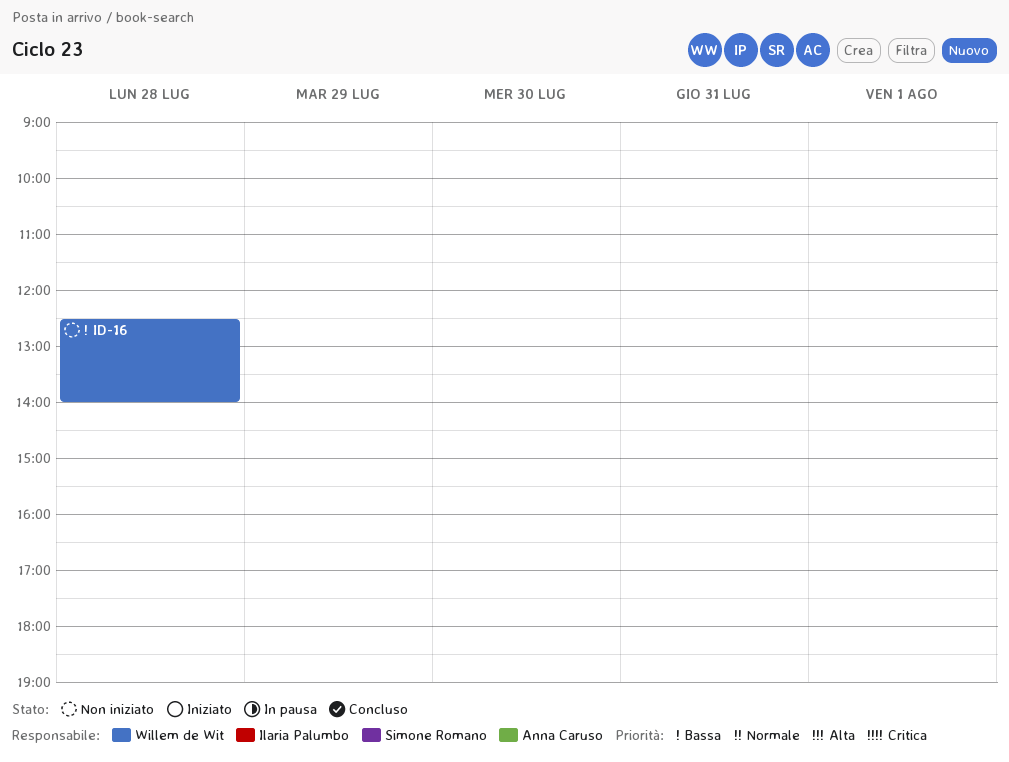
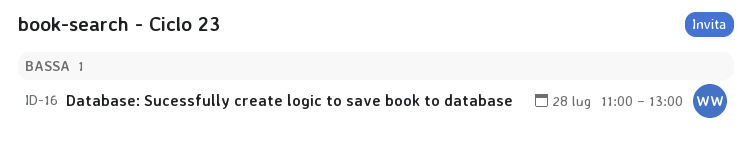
ID-16, begins: 12:30 -> 11:00
ID-16, ends: 14:00 -> 13:00

